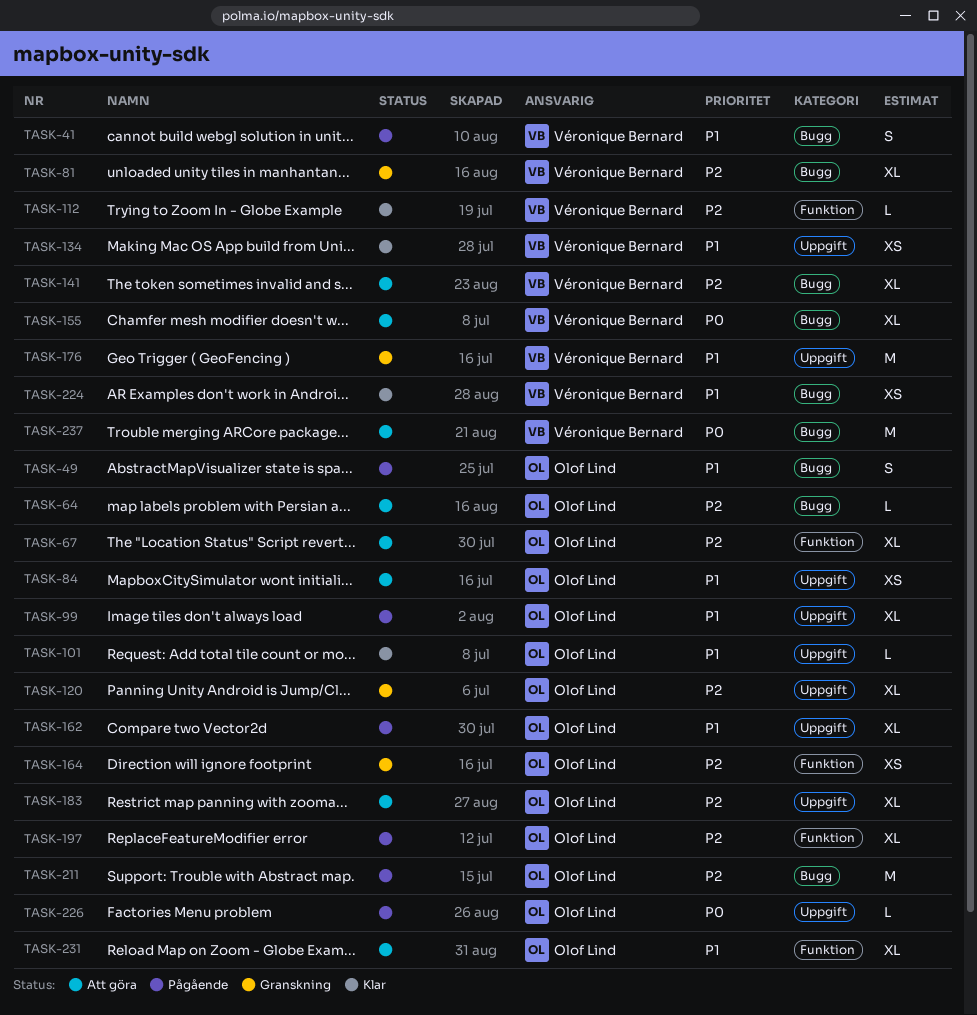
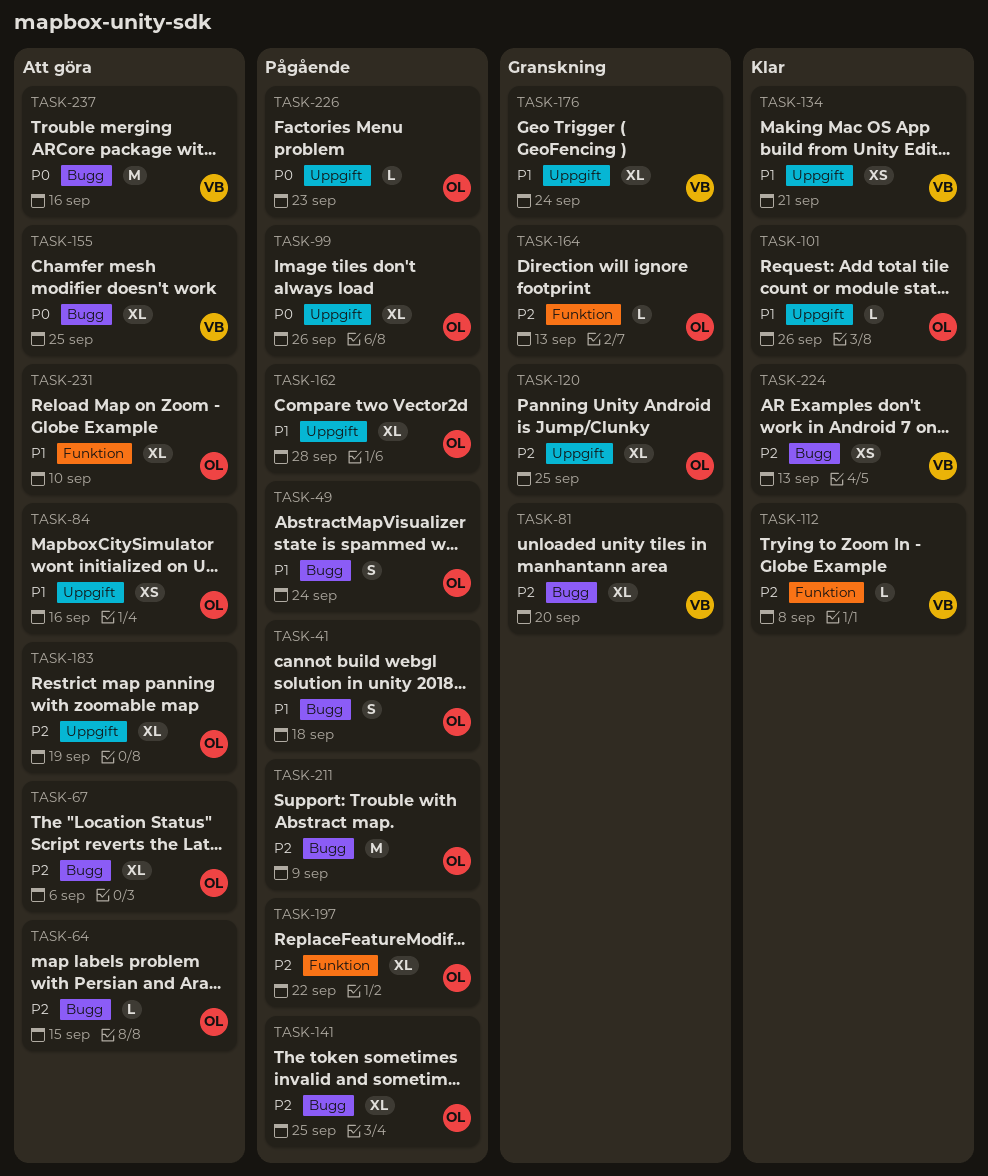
TASK-41, owner: Véronique Bernard -> Olof Lind
TASK-67, label: Funktion -> Bugg
TASK-99, priority: P1 -> P0
TASK-141, status: Att göra -> Pågående
TASK-141, owner: Véronique Bernard -> Olof Lind
TASK-164, estimate: XS -> L
TASK-176, estimate: M -> XL
TASK-224, priority: P1 -> P2

